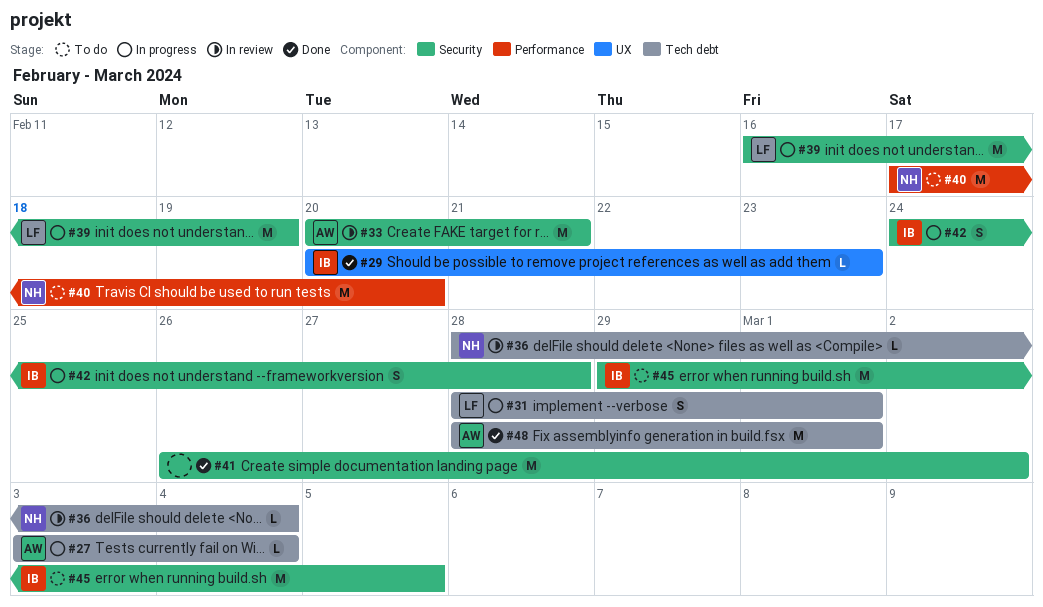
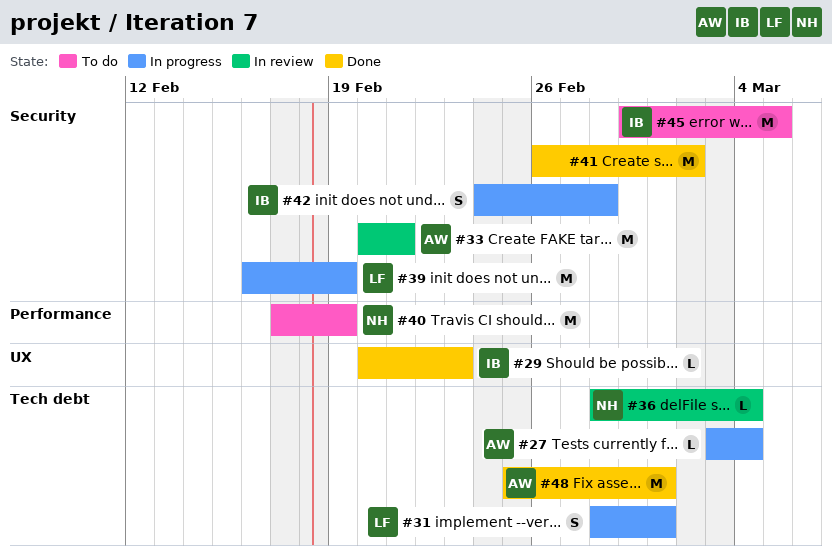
#40, due: Feb 20 -> Feb 19
#48, start: Feb 28 -> Feb 25

